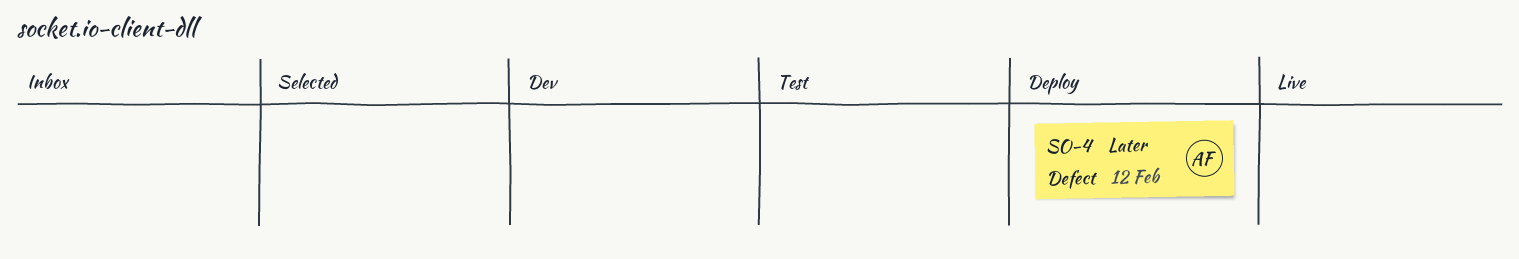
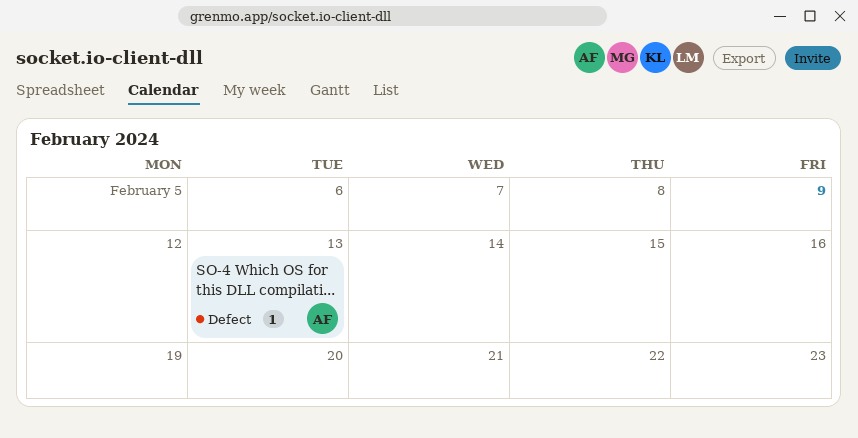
SO-4, due: Feb 12 -> Feb 13

